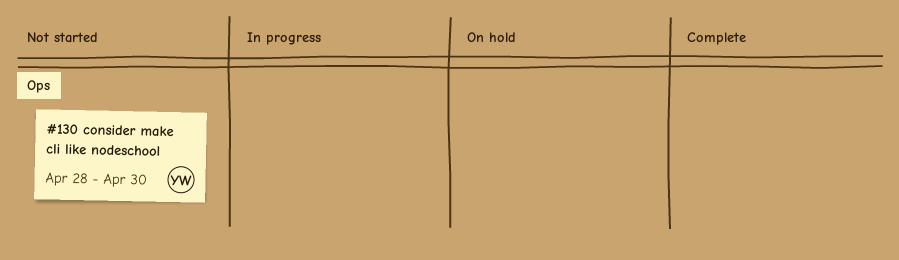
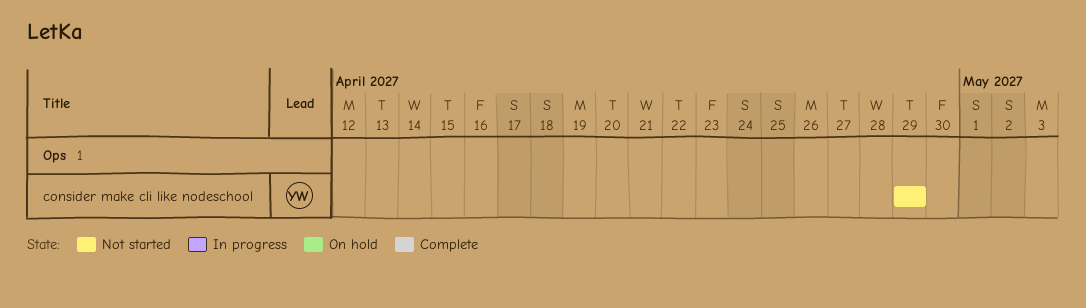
consider make cli like nodeschool, start: Apr 28 -> Apr 29
consider make cli like nodeschool, due: Apr 30 -> Apr 29

